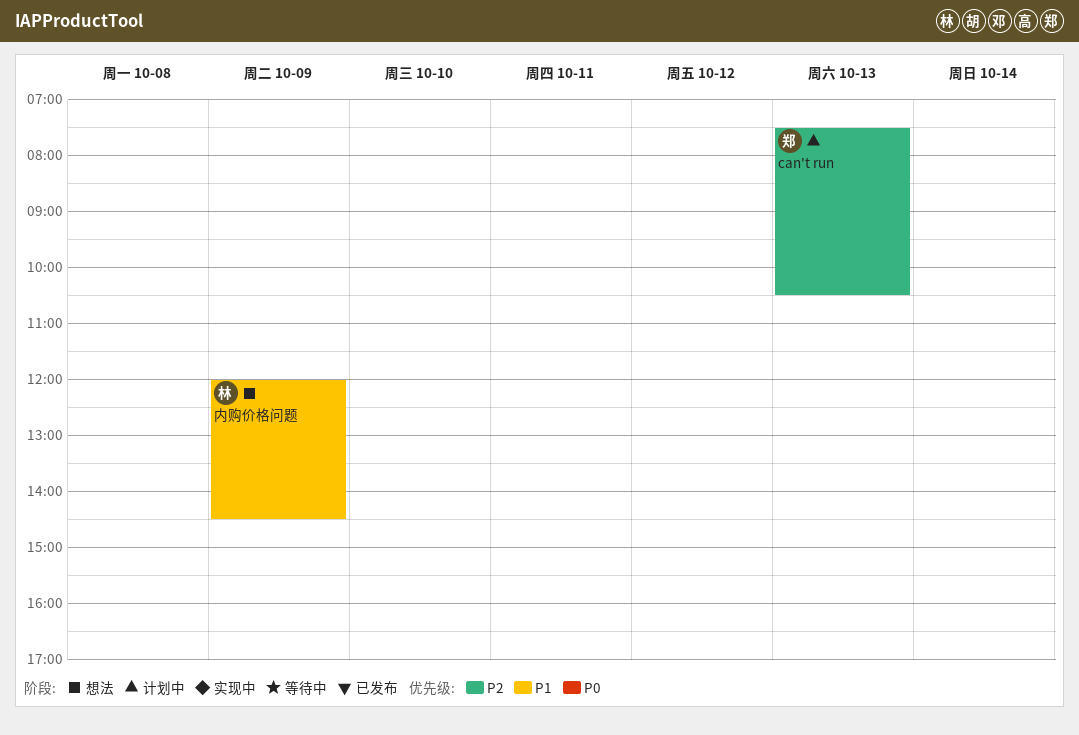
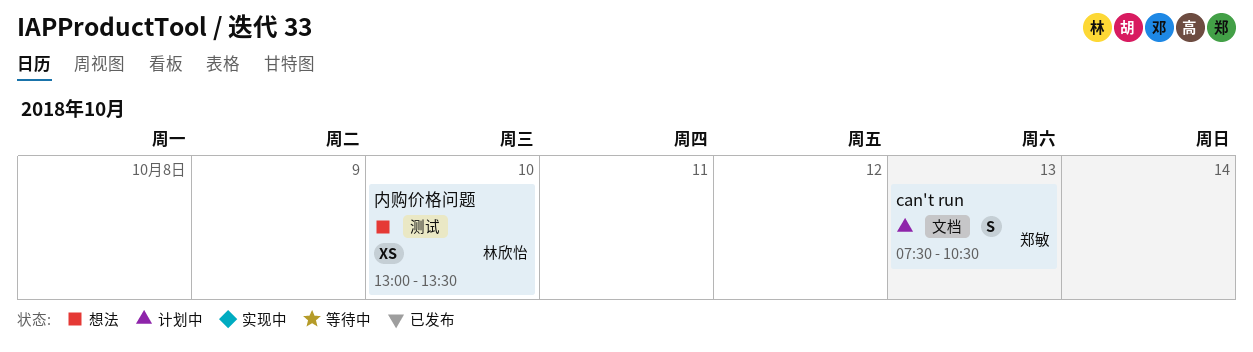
内购价格问题, day: Oct 9 -> Oct 10
内购价格问题, begins: 12:00 -> 13:00
内购价格问题, ends: 14:30 -> 13:30

